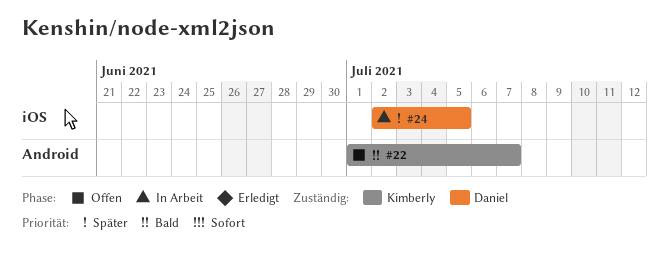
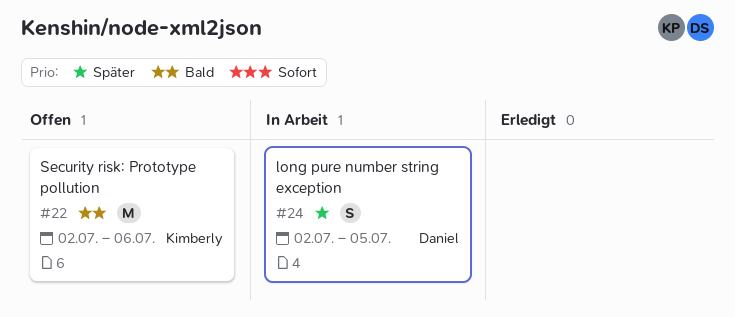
#22, start: Jul 1 -> Jul 2
#22, due: Jul 7 -> Jul 6

